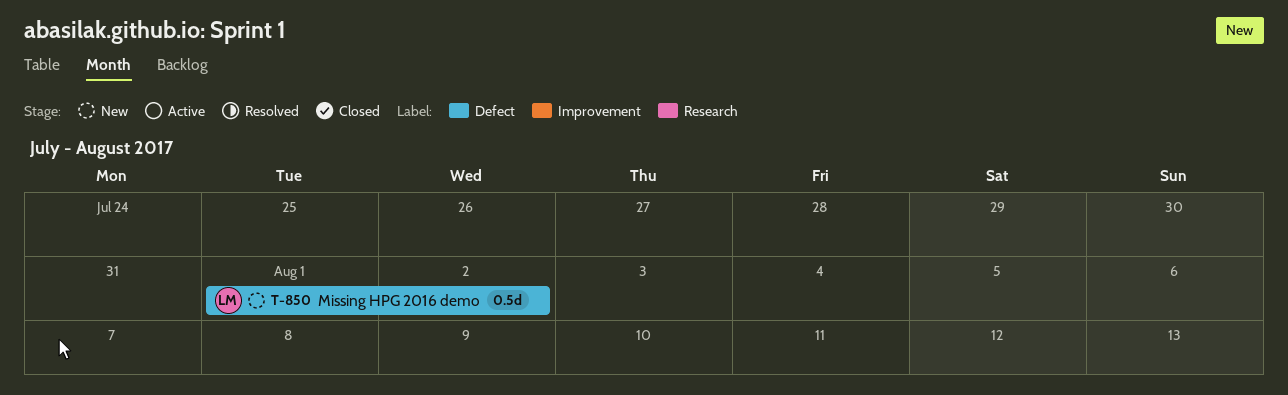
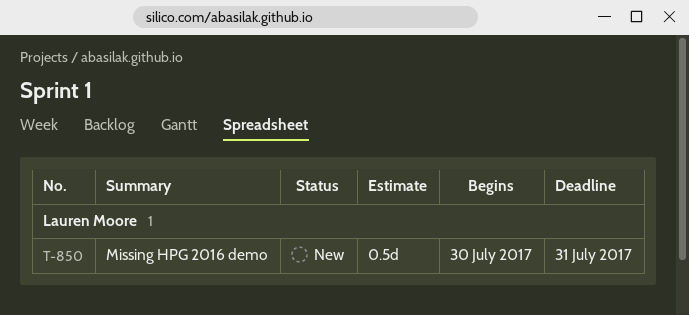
T-850, start: Aug 1 -> Jul 30
T-850, due: Aug 2 -> Jul 31

